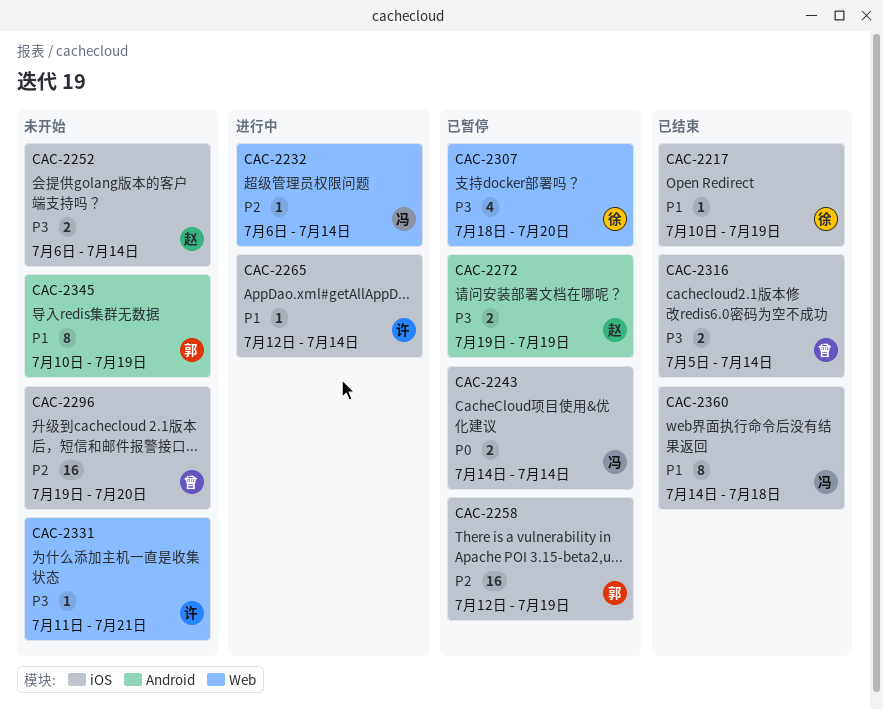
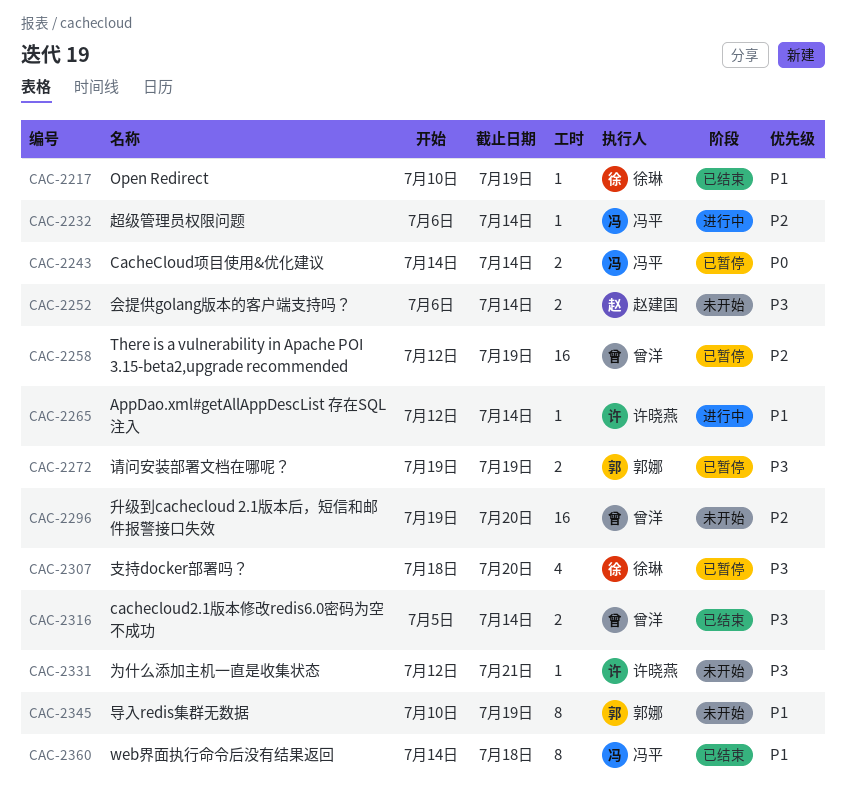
CAC-2258, owner: 郭娜 -> 曾洋
CAC-2272, owner: 赵建国 -> 郭娜
CAC-2331, start: Jul 11 -> Jul 12

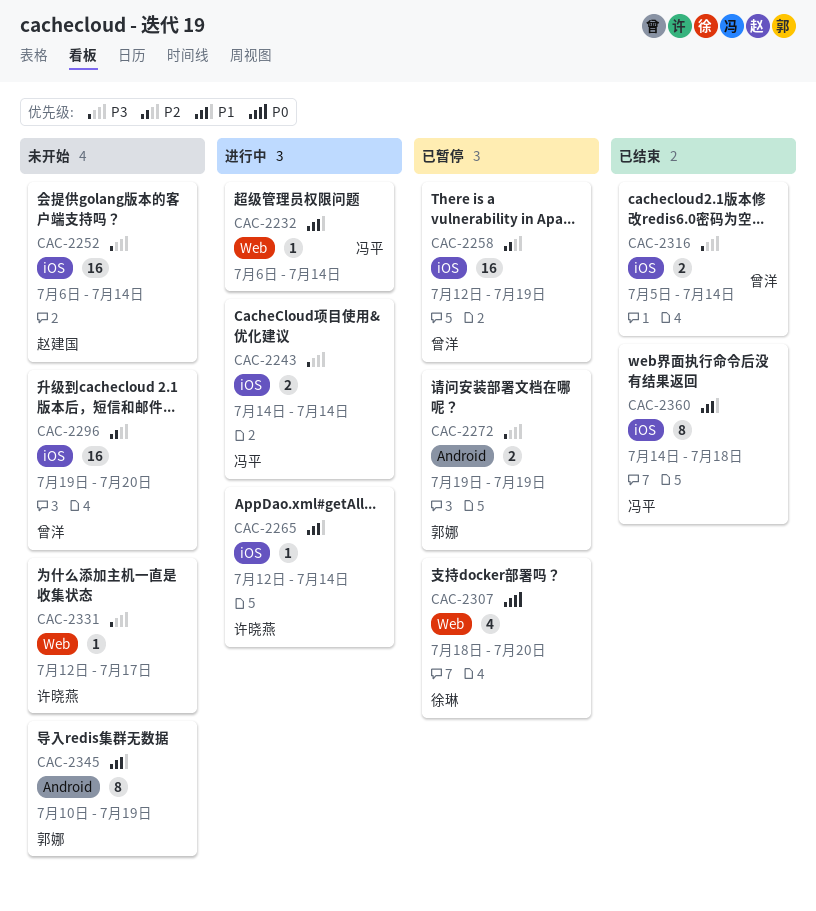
CAC-2217: present -> none
CAC-2232, priority: P2 -> P1
CAC-2243, status: 已暂停 -> 进行中
CAC-2243, priority: P0 -> P3
CAC-2252, estimate: 2 -> 16
CAC-2307, priority: P3 -> P0
CAC-2331, due: Jul 21 -> Jul 17

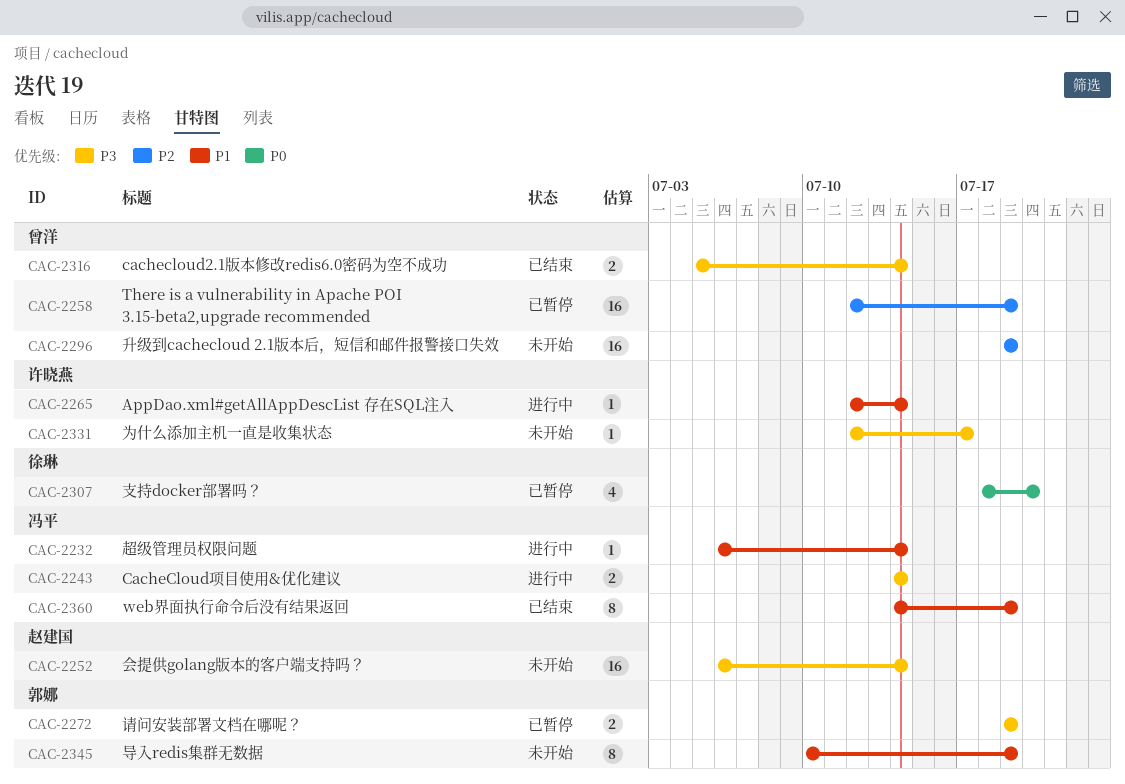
CAC-2296, due: Jul 20 -> Jul 19
CAC-2360, due: Jul 18 -> Jul 19

